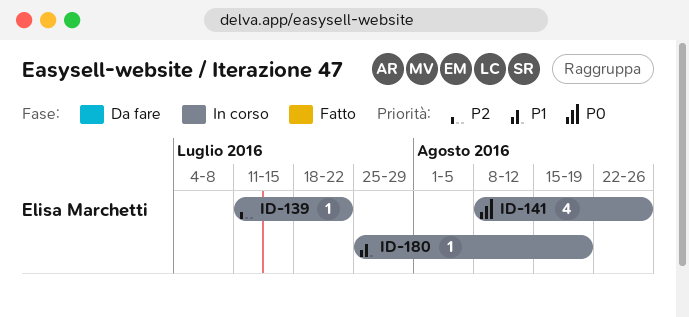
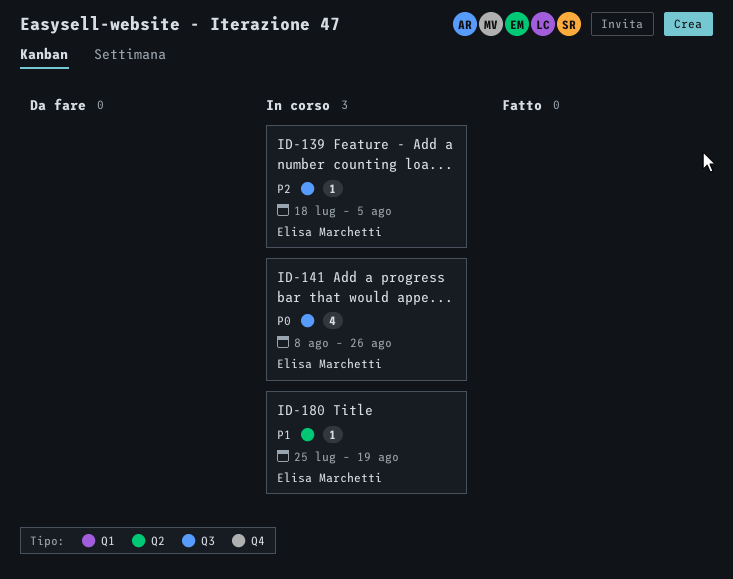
ID-139, start: Jul 11 -> Jul 18
ID-139, due: Jul 22 -> Aug 5

